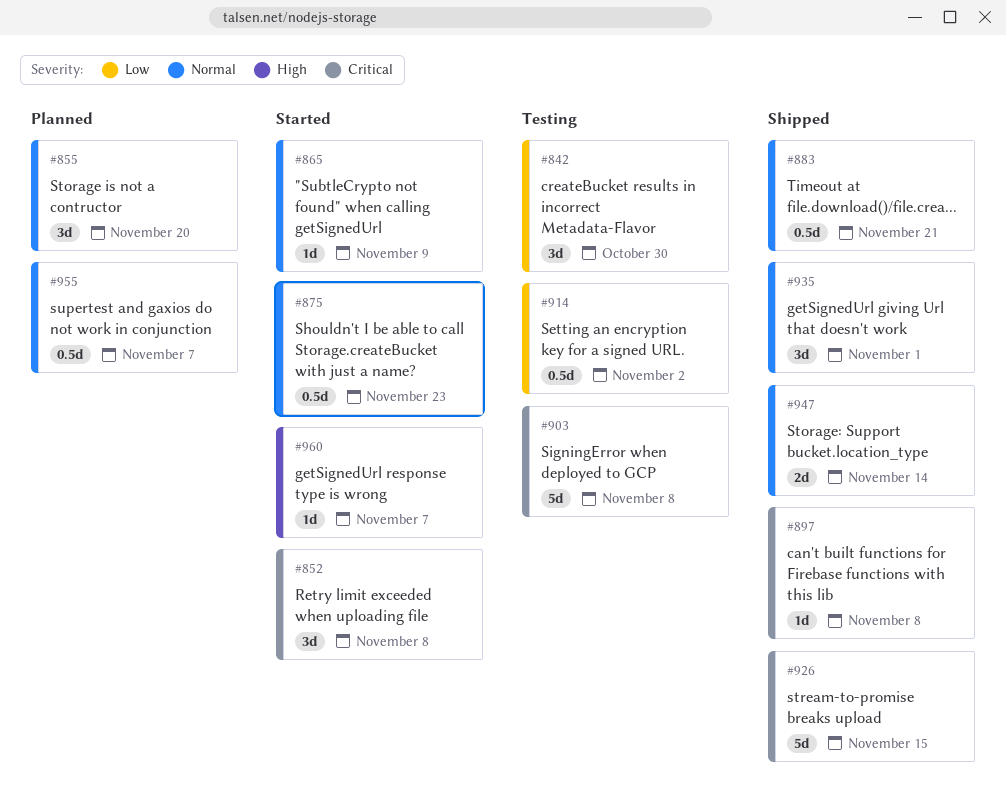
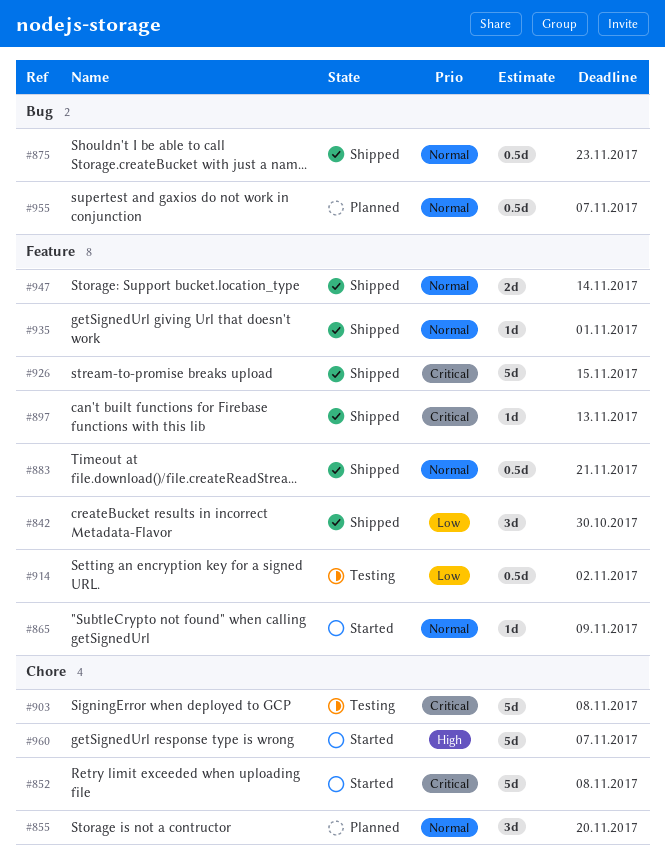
#842, status: Testing -> Shipped
#852, estimate: 3d -> 5d
#875, status: Started -> Shipped
#897, due: Nov 8 -> Nov 13
#935, estimate: 3d -> 1d
#960, estimate: 1d -> 5d

